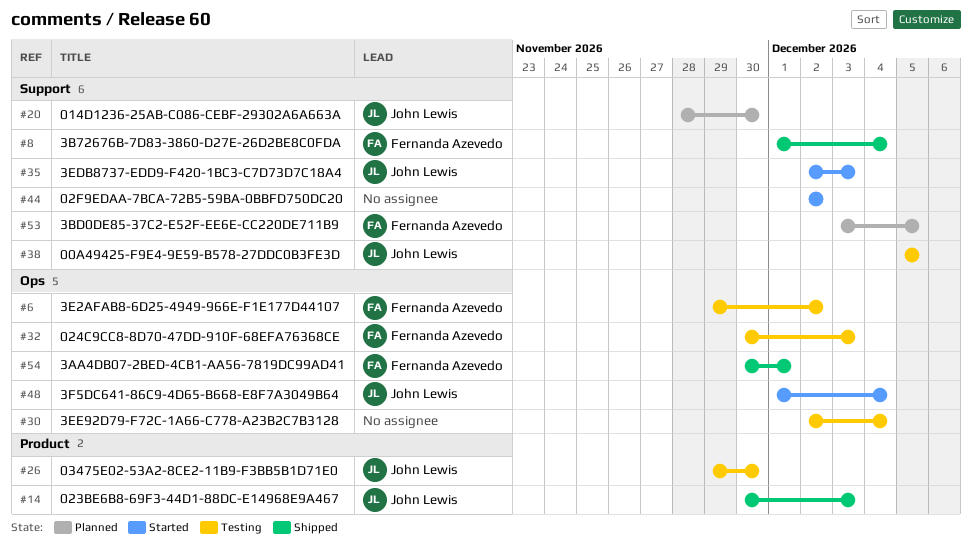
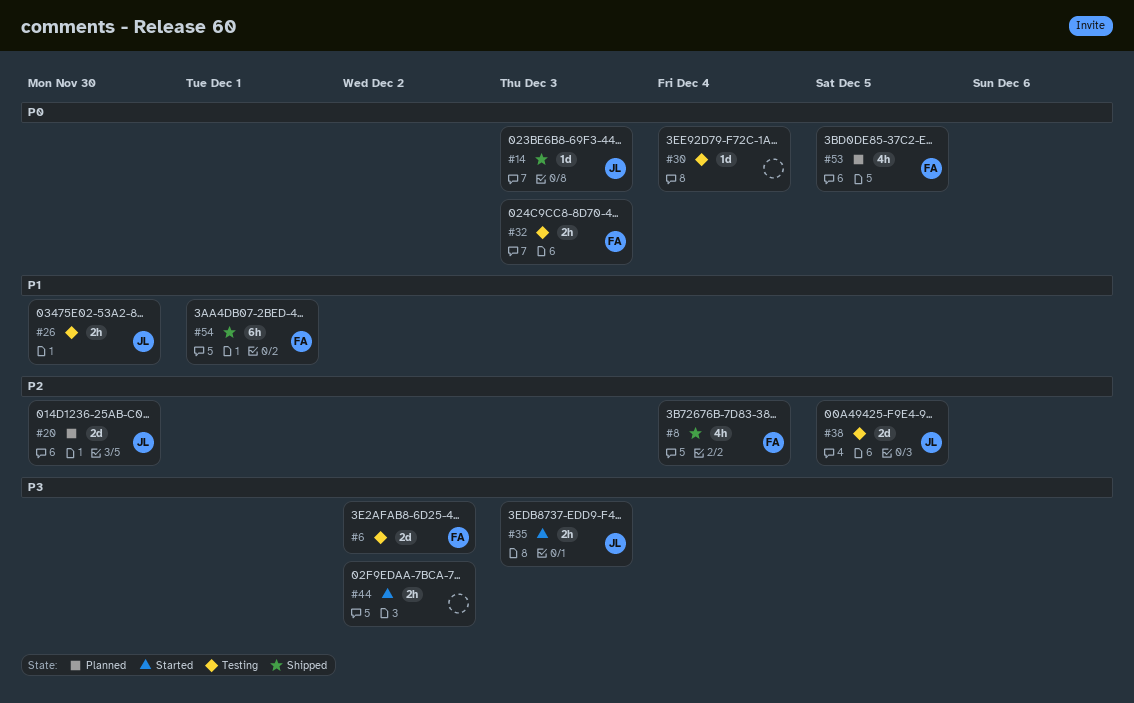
#48: present -> none

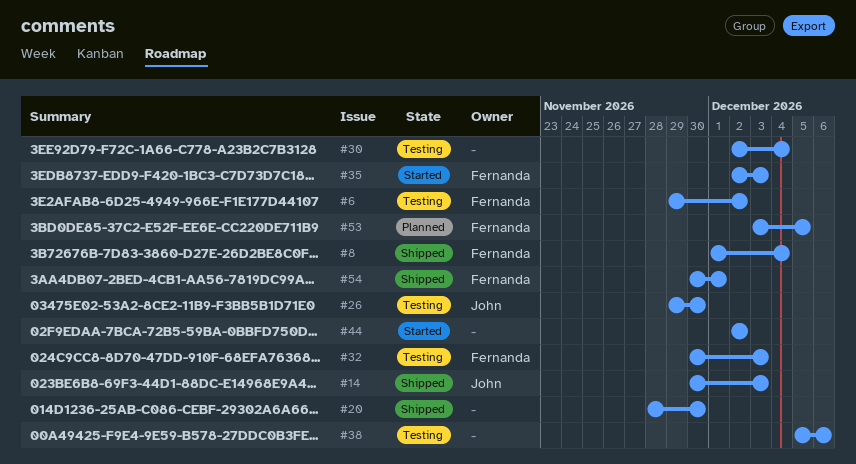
#20, status: Planned -> Shipped
#20, owner: John -> none
#35, owner: John -> Fernanda
#38, owner: John -> none
#38, due: Dec 5 -> Dec 6

